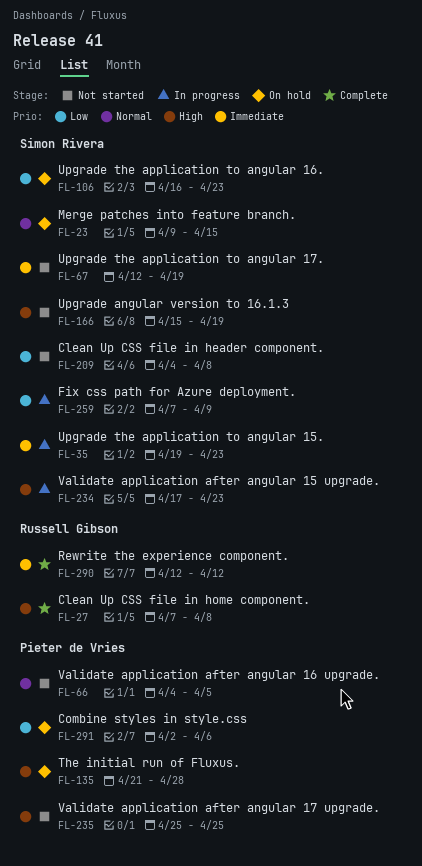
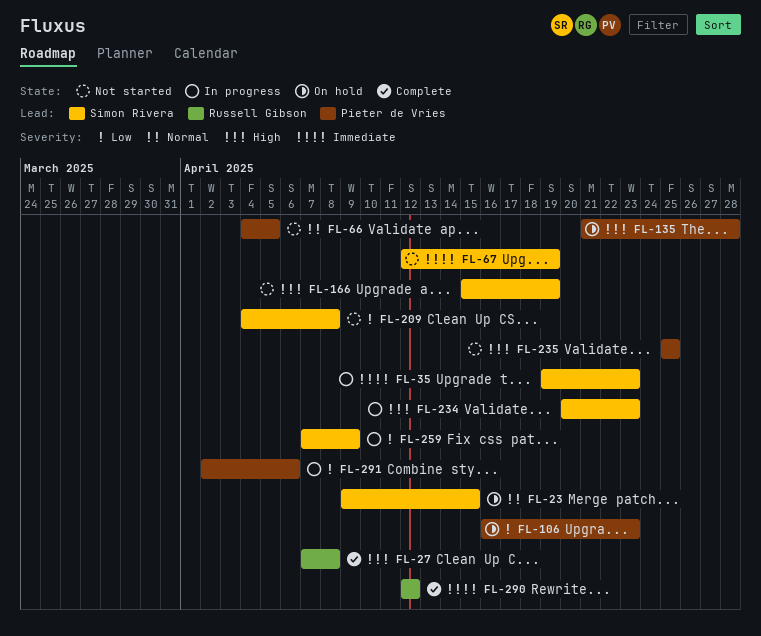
FL-106, owner: Simon Rivera -> Pieter de Vries
FL-234, start: Apr 17 -> Apr 20
FL-291, status: On hold -> In progress

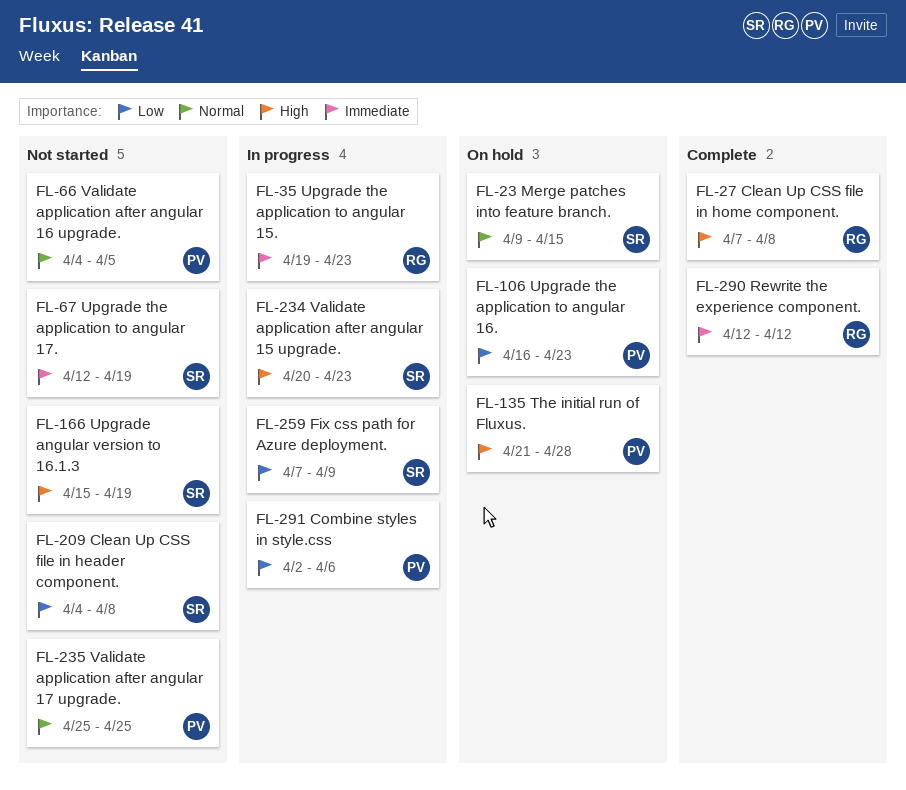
FL-35, owner: Simon Rivera -> Russell Gibson
FL-235, priority: High -> Normal

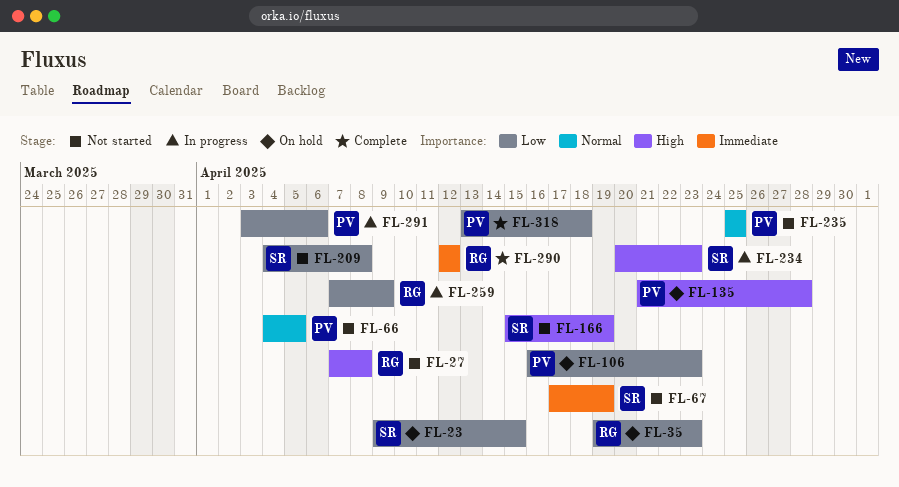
FL-23, priority: Normal -> Low
FL-27, status: Complete -> Not started
FL-35, status: In progress -> On hold
FL-35, priority: Immediate -> Low
FL-67, start: Apr 12 -> Apr 17
FL-259, owner: SR -> RG
FL-291, start: Apr 2 -> Apr 3
FL-318: none -> present

